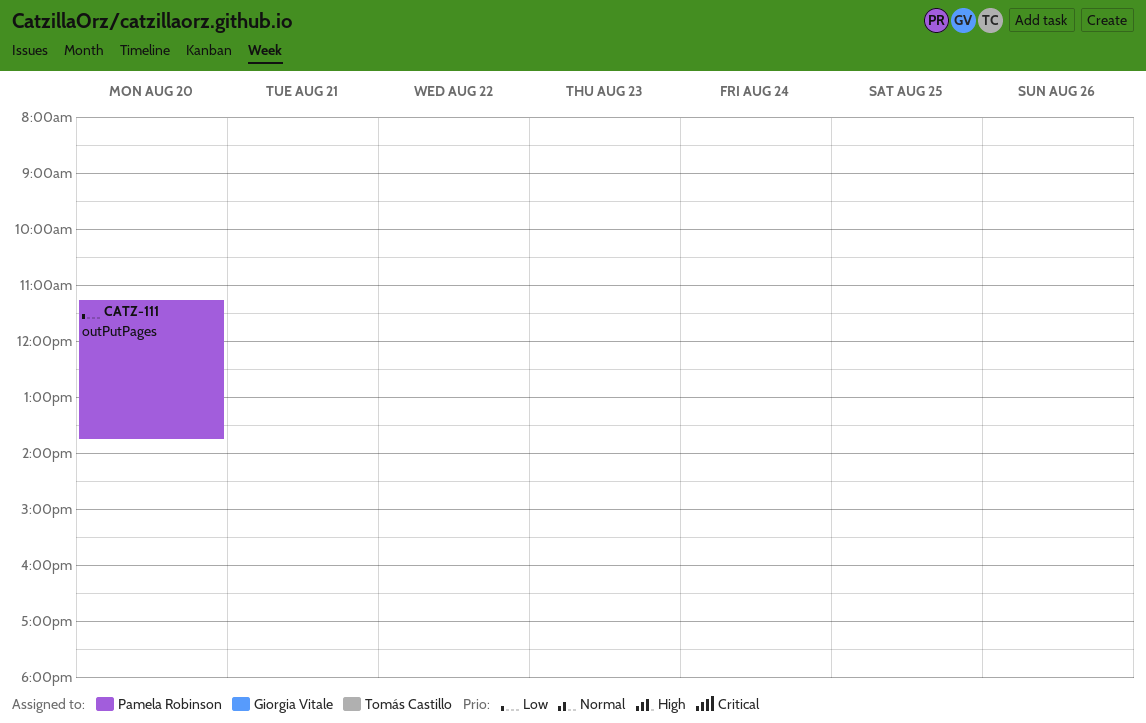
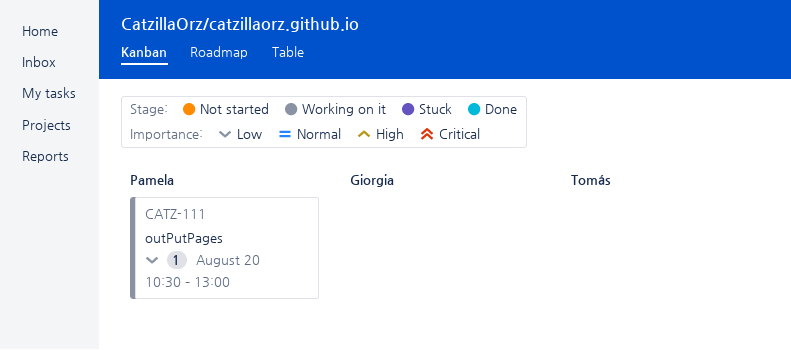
CATZ-111, begins: 11:15 -> 10:30
CATZ-111, ends: 13:45 -> 13:00

